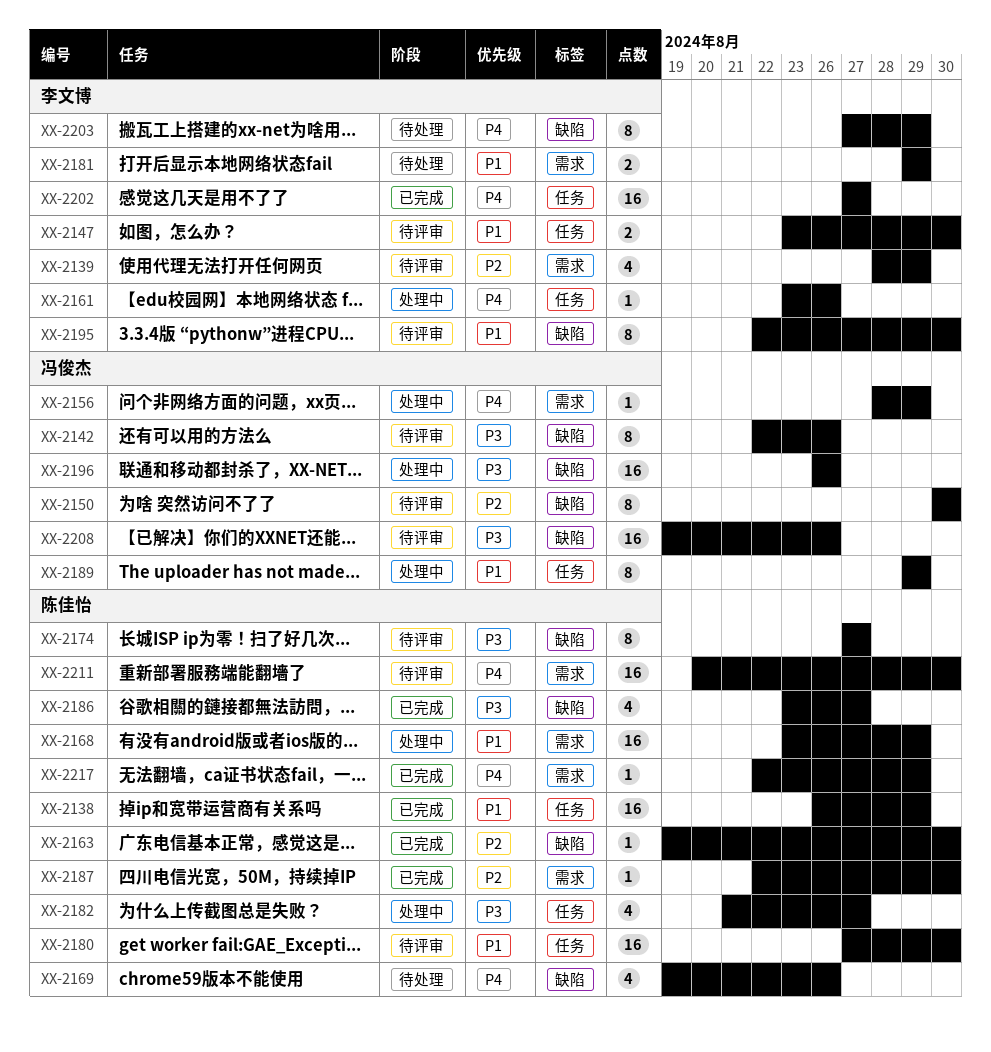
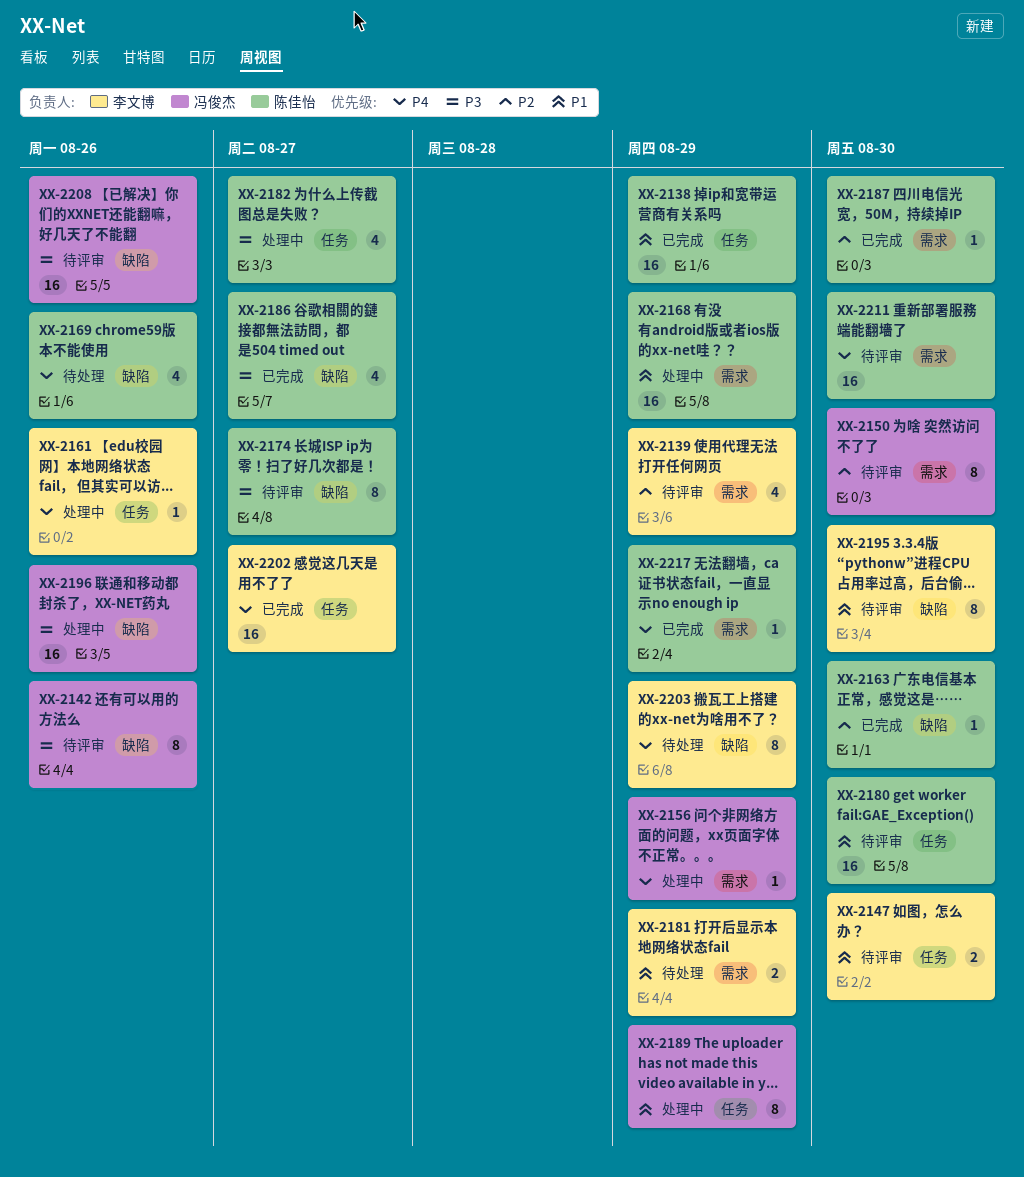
XX-2150, label: 缺陷 -> 需求

